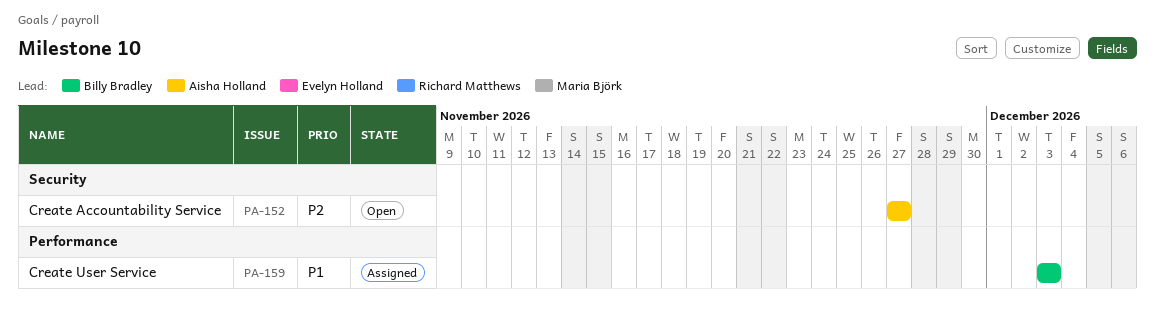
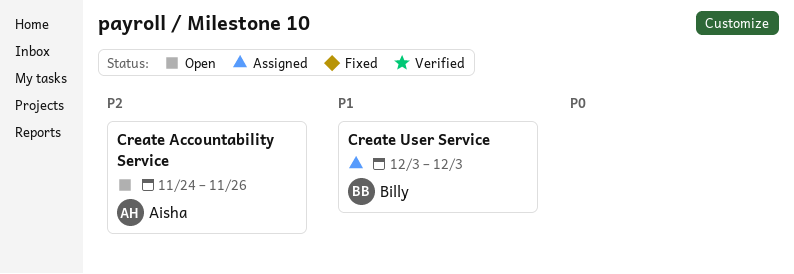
Create Accountability Service, start: Nov 27 -> Nov 24
Create Accountability Service, due: Nov 27 -> Nov 26

